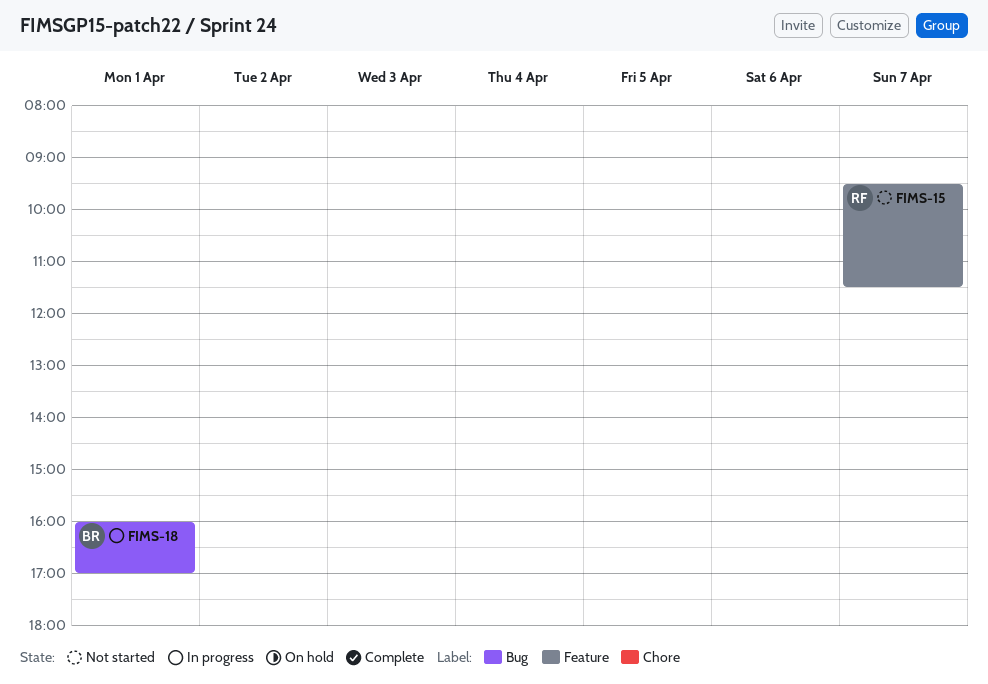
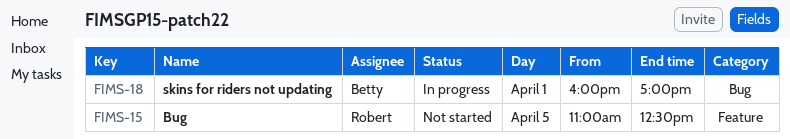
FIMS-15, day: Apr 7 -> Apr 5
FIMS-15, begins: 09:30 -> 11:00
FIMS-15, ends: 11:30 -> 12:30

